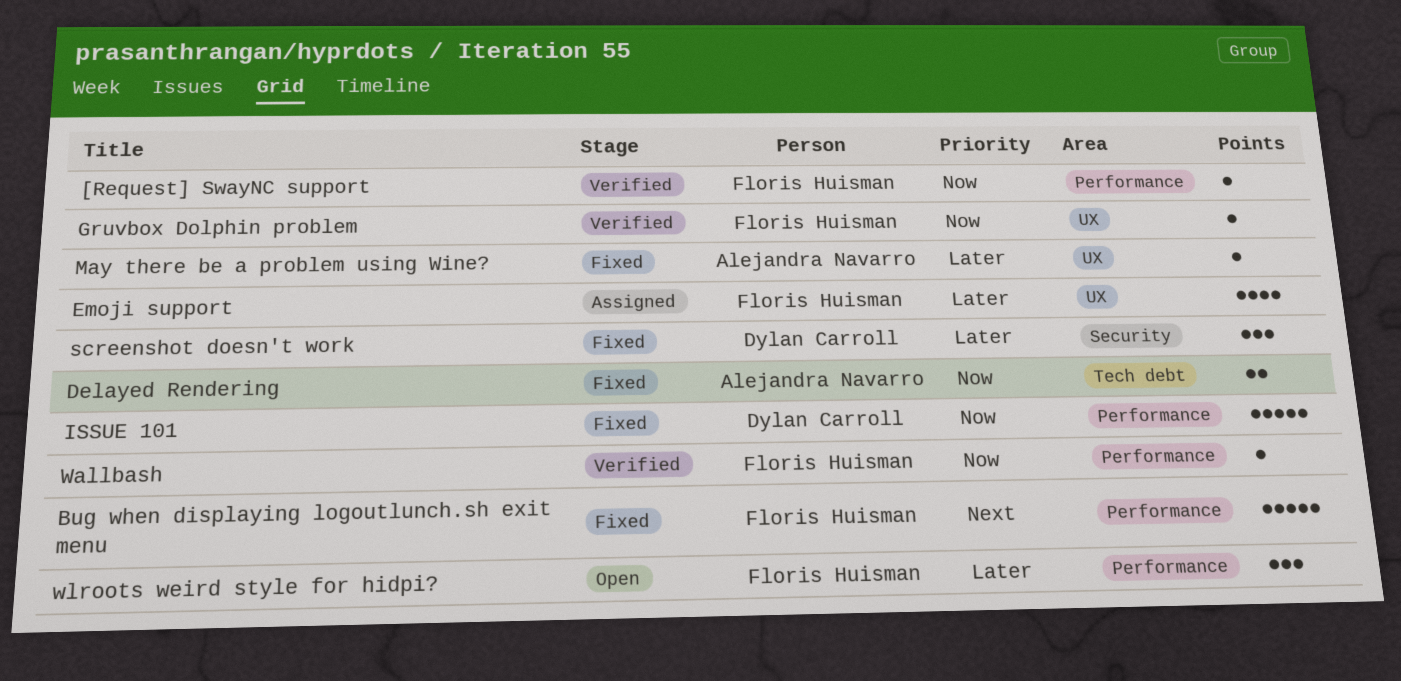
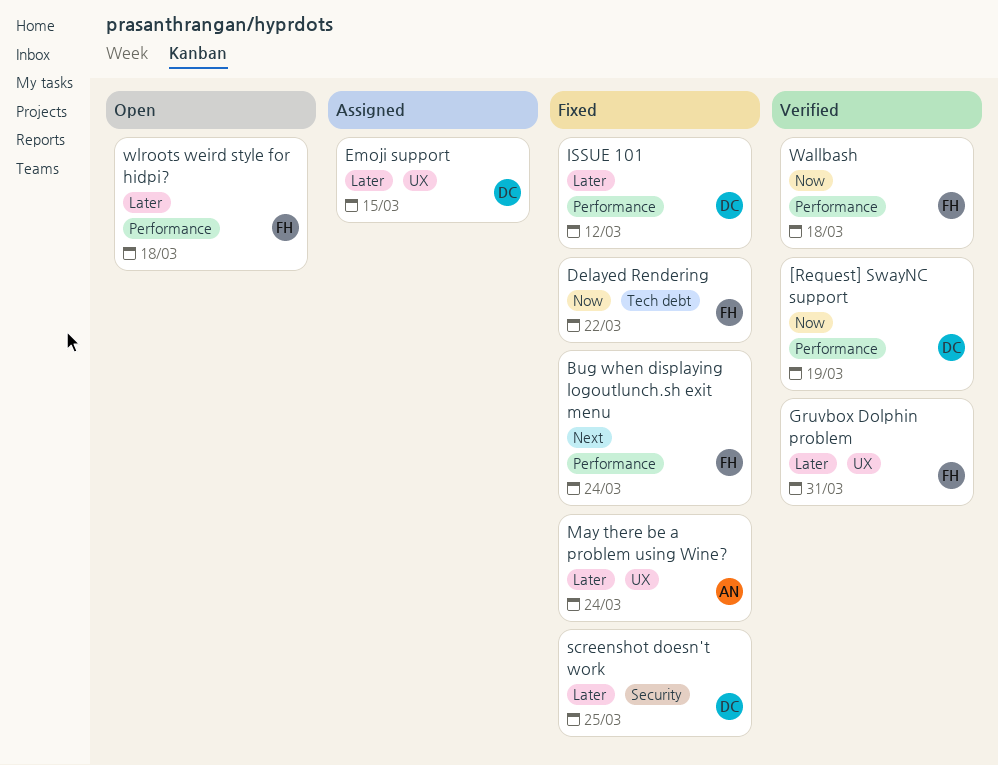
[Request] SwayNC support, owner: Floris Huisman -> Dylan Carroll
Delayed Rendering, owner: Alejandra Navarro -> Floris Huisman
Emoji support, owner: Floris Huisman -> Dylan Carroll
Gruvbox Dolphin problem, priority: Now -> Later
ISSUE 101, priority: Now -> Later

